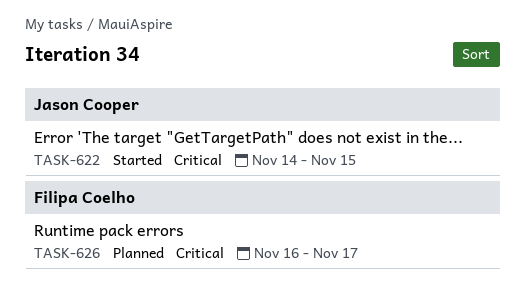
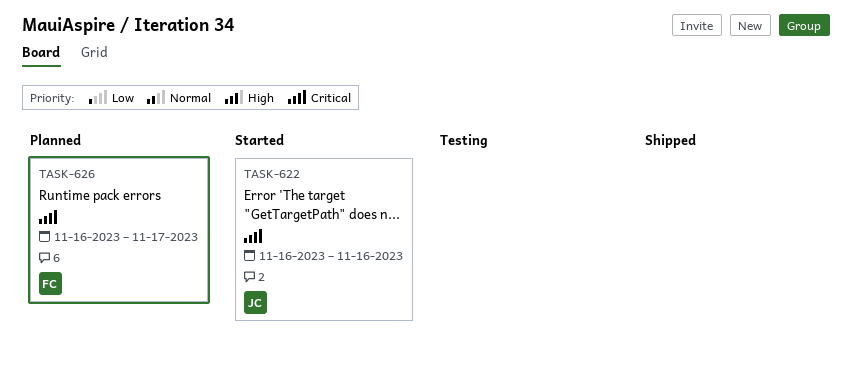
TASK-622, start: Nov 14 -> Nov 16
TASK-622, due: Nov 15 -> Nov 16

